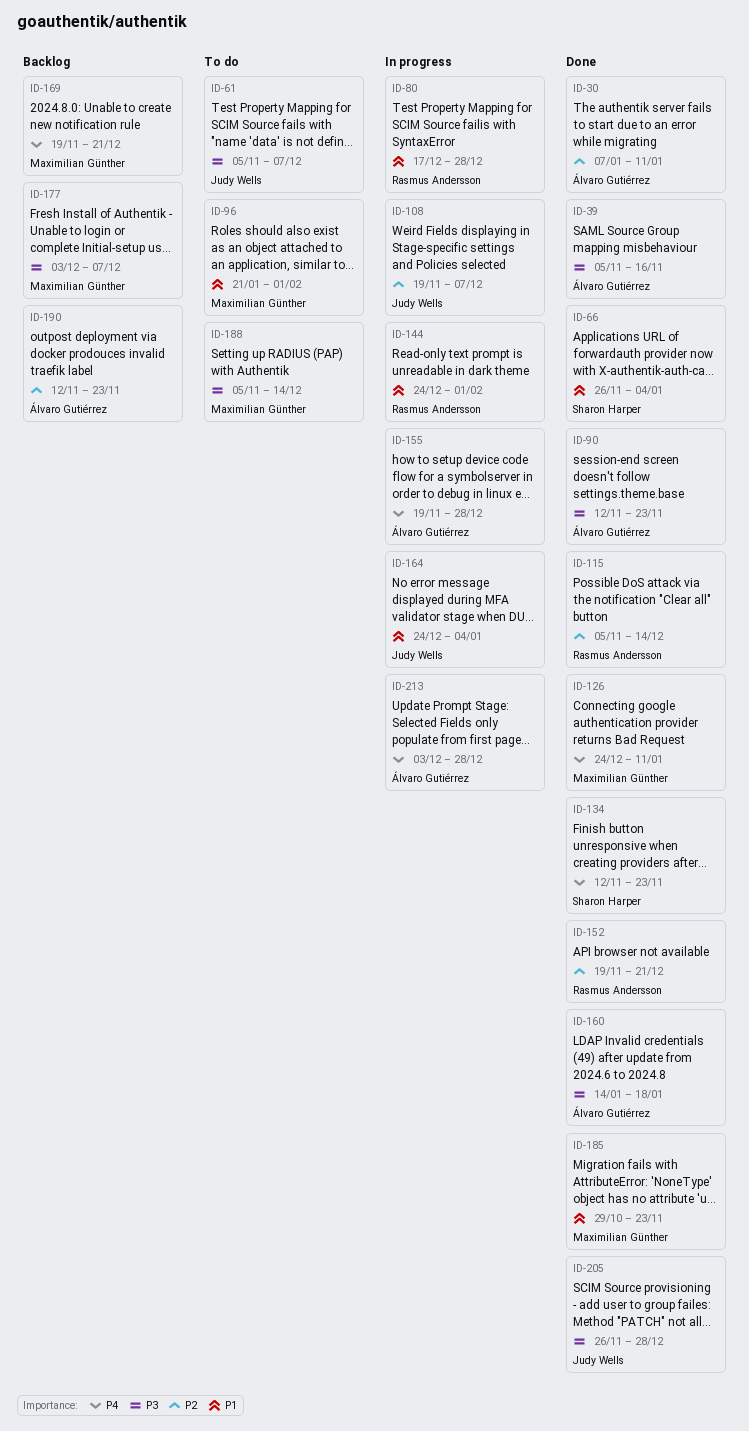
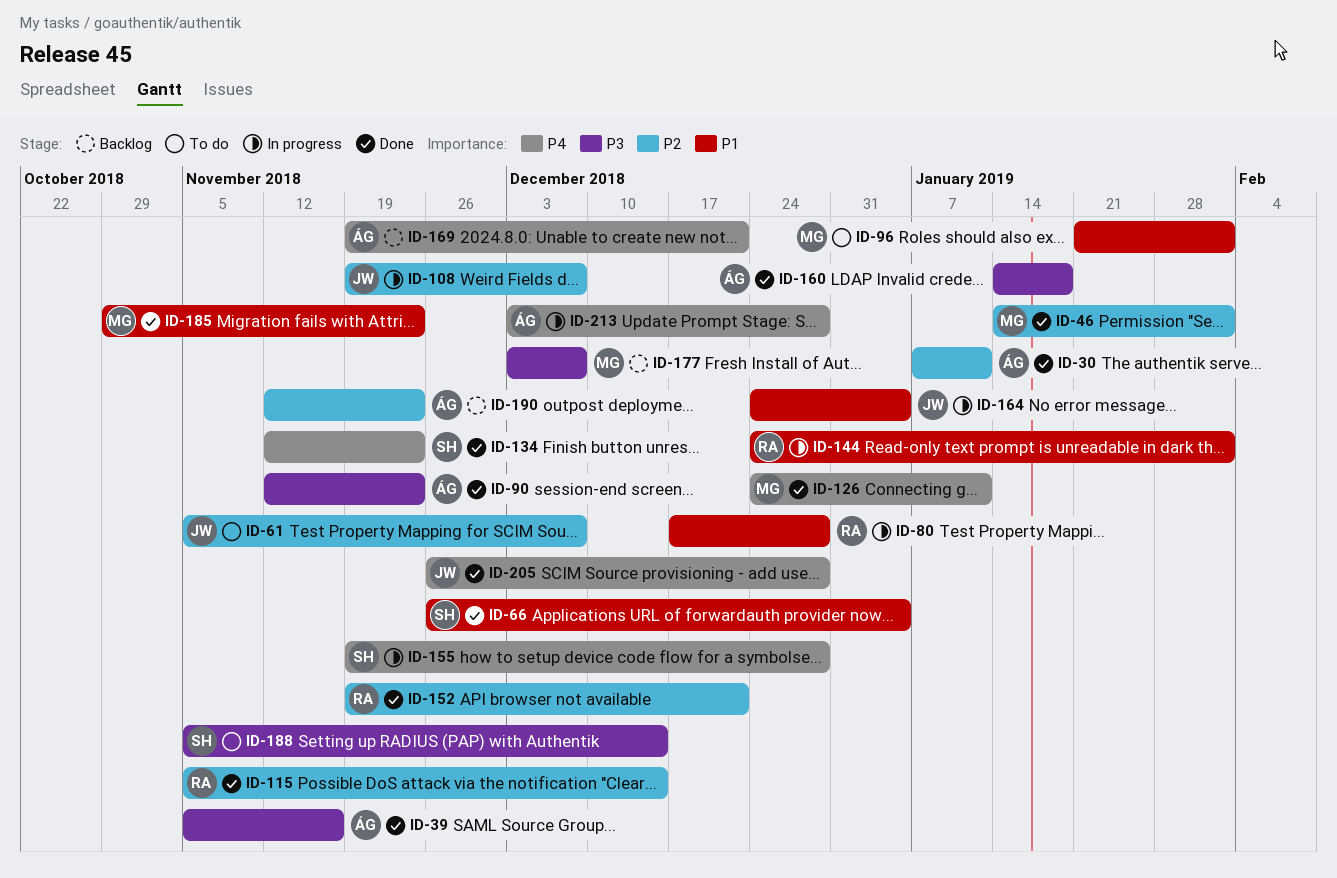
ID-46: none -> present
ID-61, priority: P3 -> P2
ID-155, owner: Álvaro Gutiérrez -> Sharon Harper
ID-169, owner: Maximilian Günther -> Álvaro Gutiérrez
ID-188, owner: Maximilian Günther -> Sharon Harper
ID-205, priority: P3 -> P4

